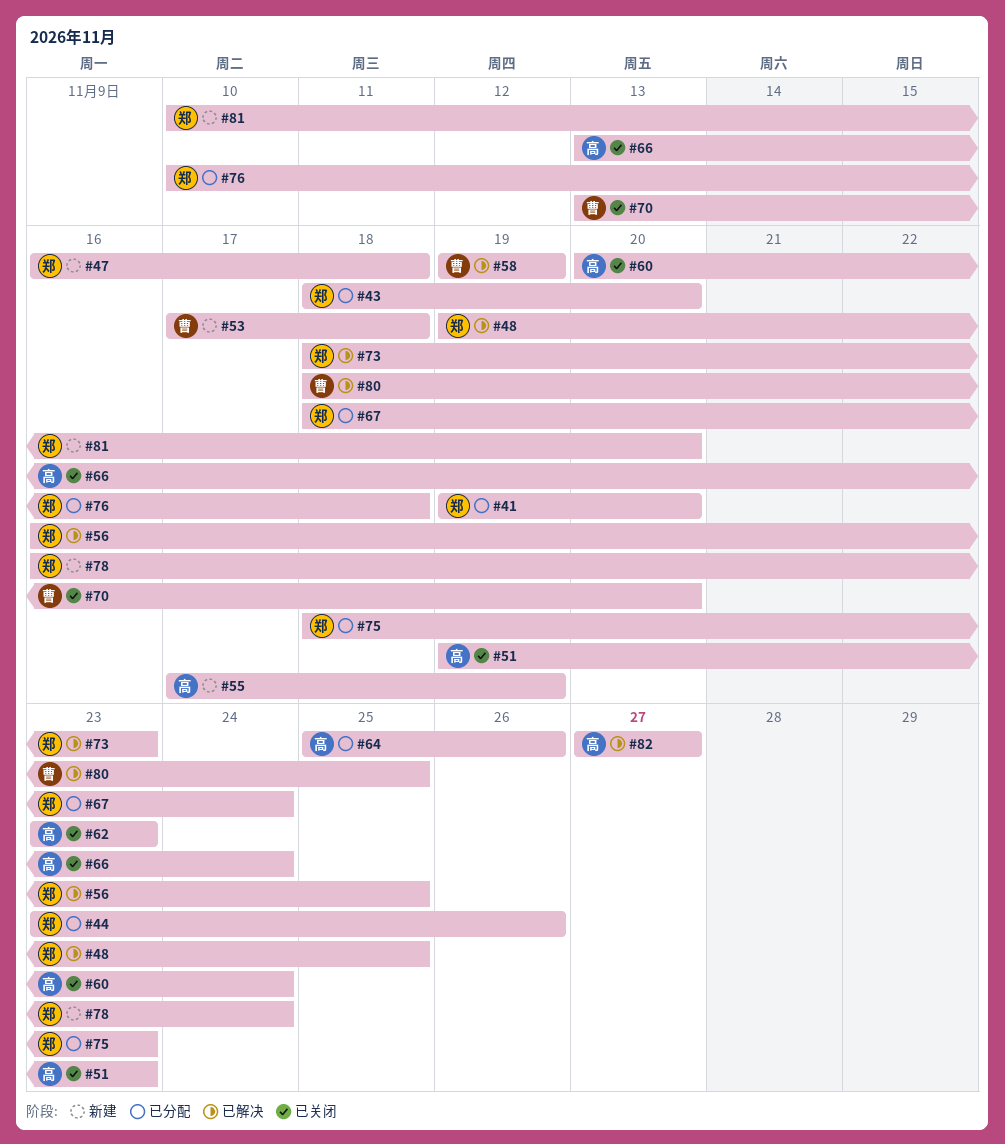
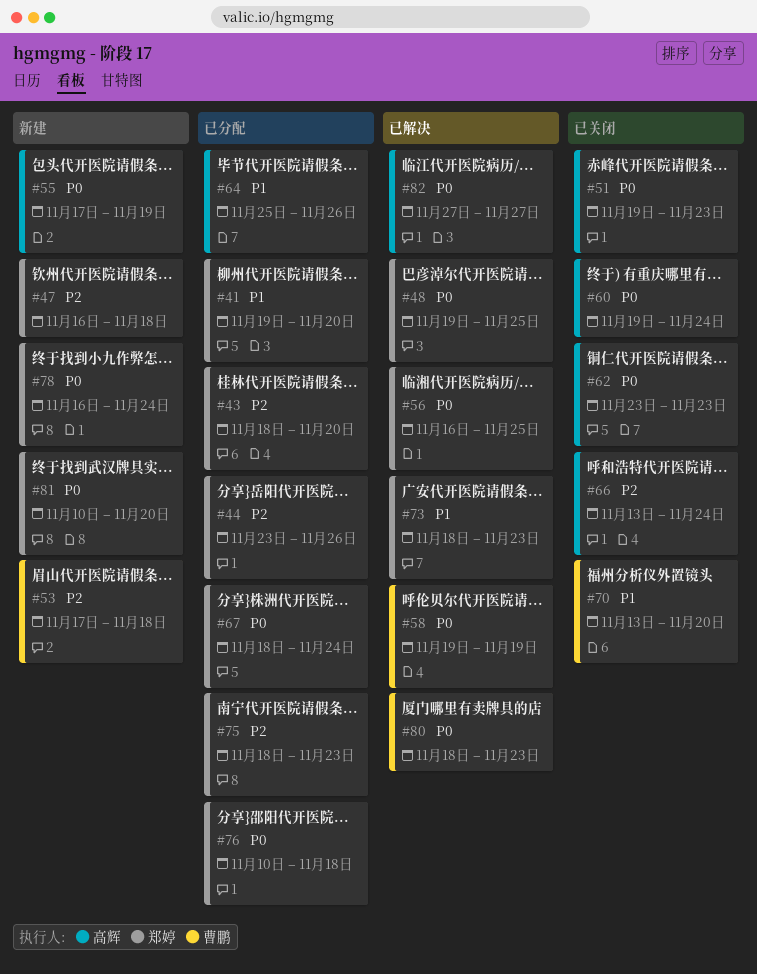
#60, start: Nov 20 -> Nov 19
#80, due: Nov 25 -> Nov 23

